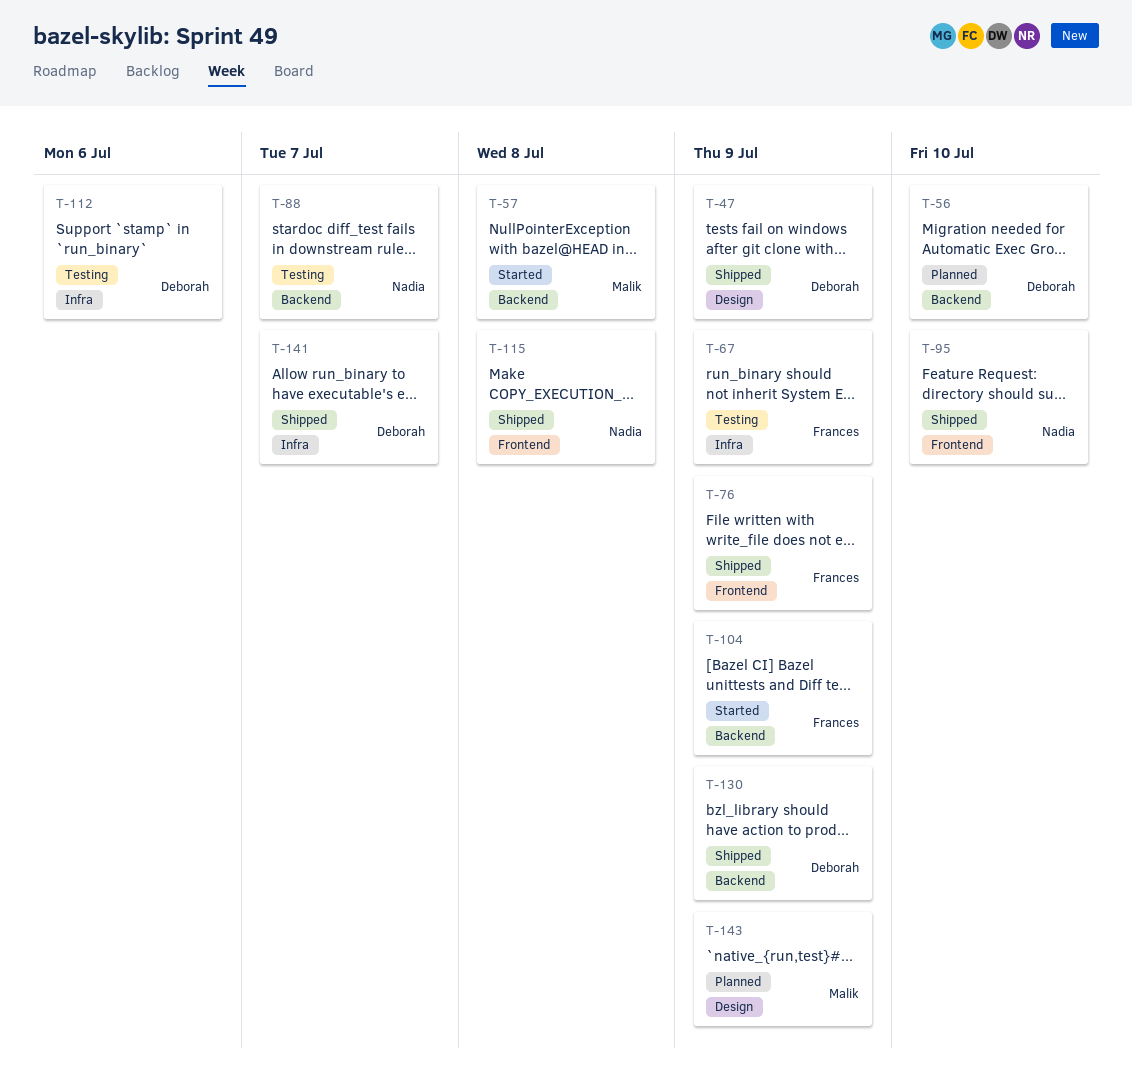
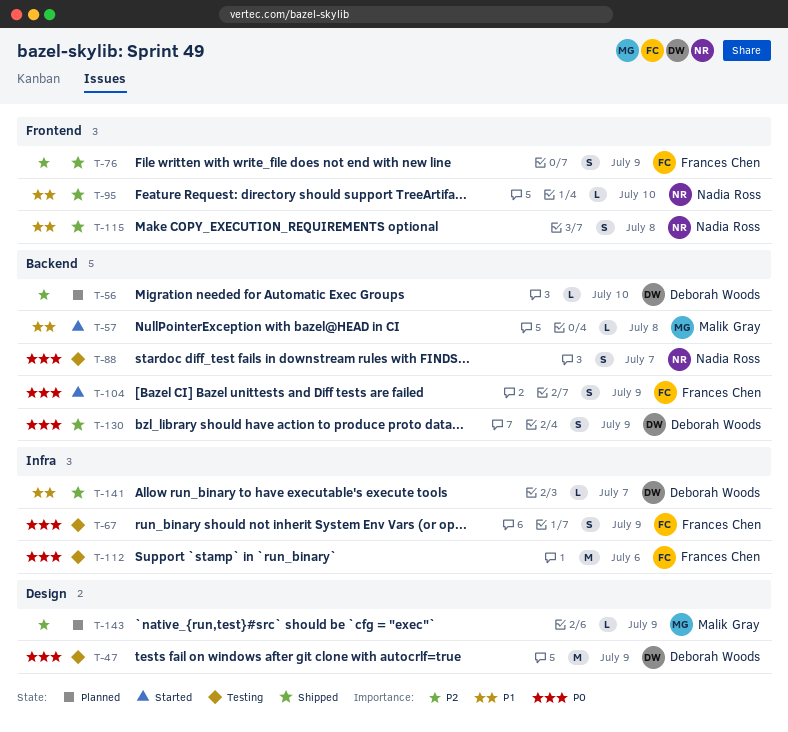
T-47, status: Shipped -> Testing
T-112, owner: Deborah Woods -> Frances Chen

